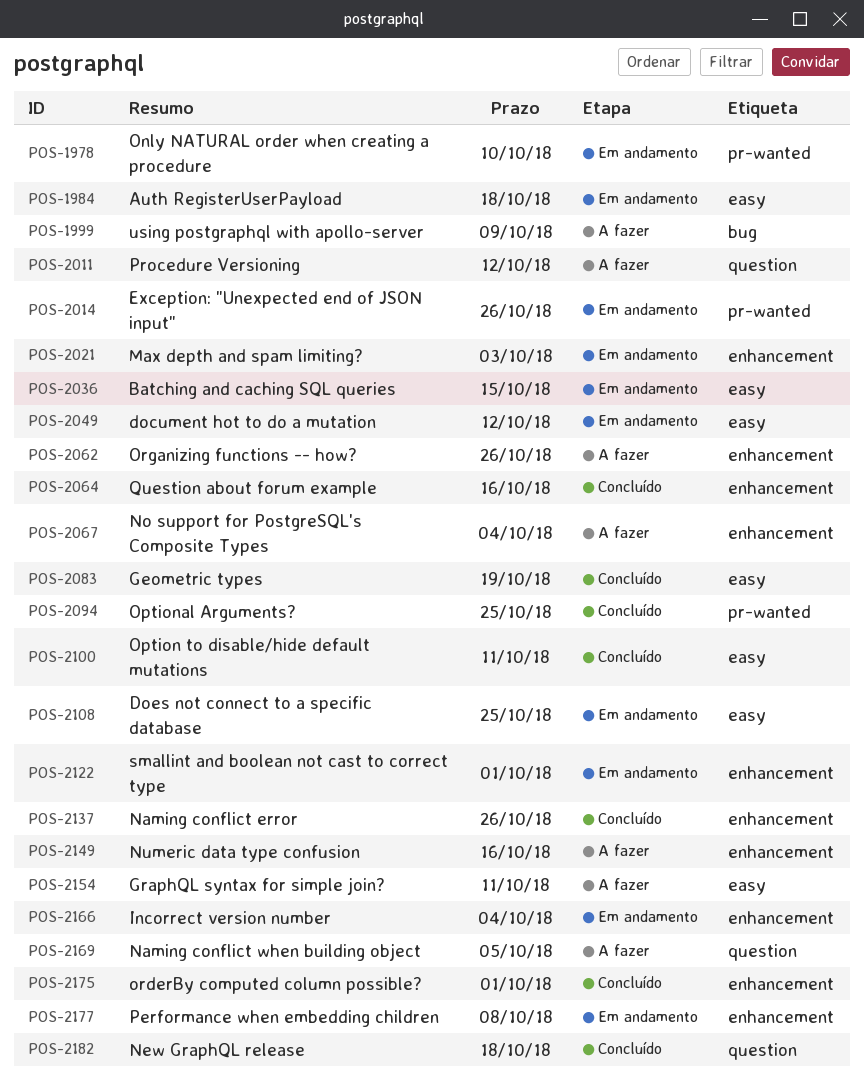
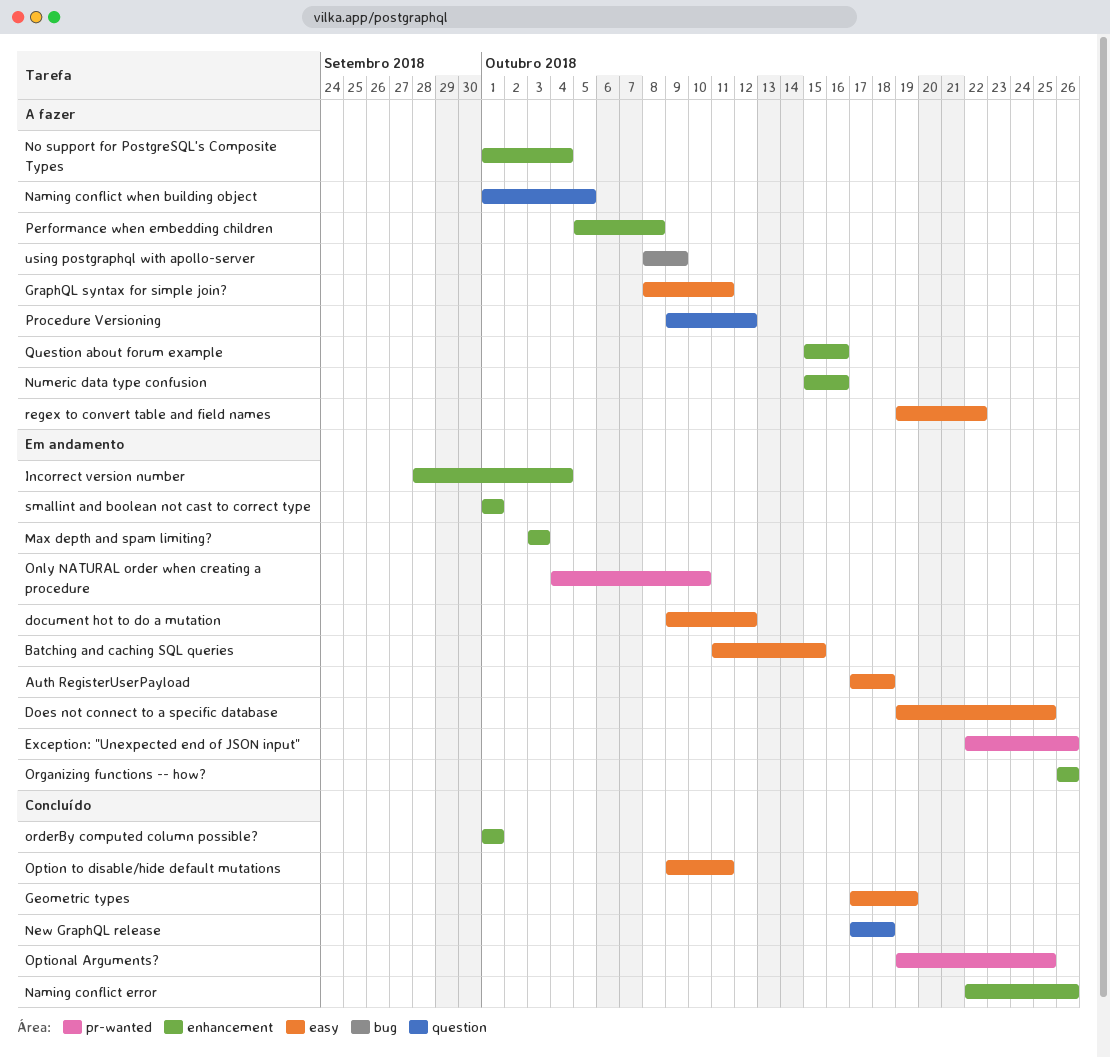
Organizing functions -- how?, status: A fazer -> Em andamento
Performance when embedding children, status: Em andamento -> A fazer
Question about forum example, status: Concluído -> A fazer
regex to convert table and field names: none -> present

